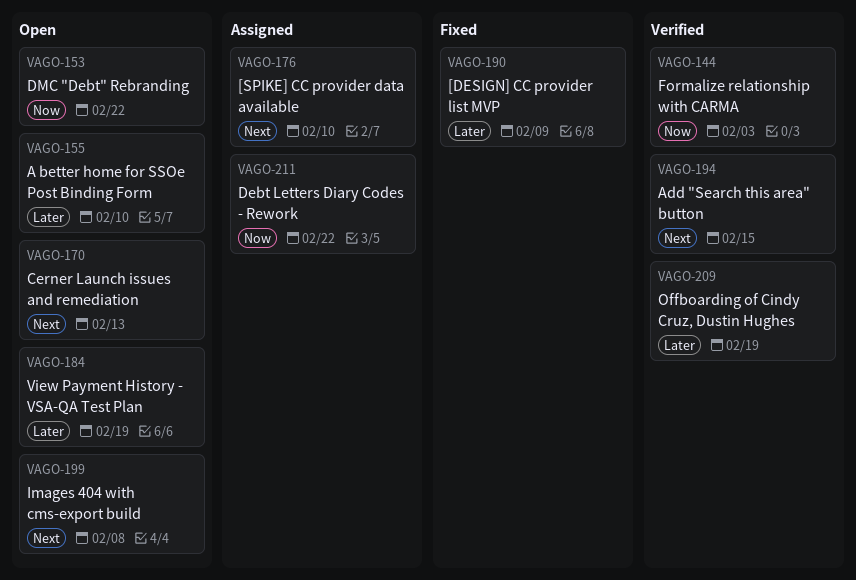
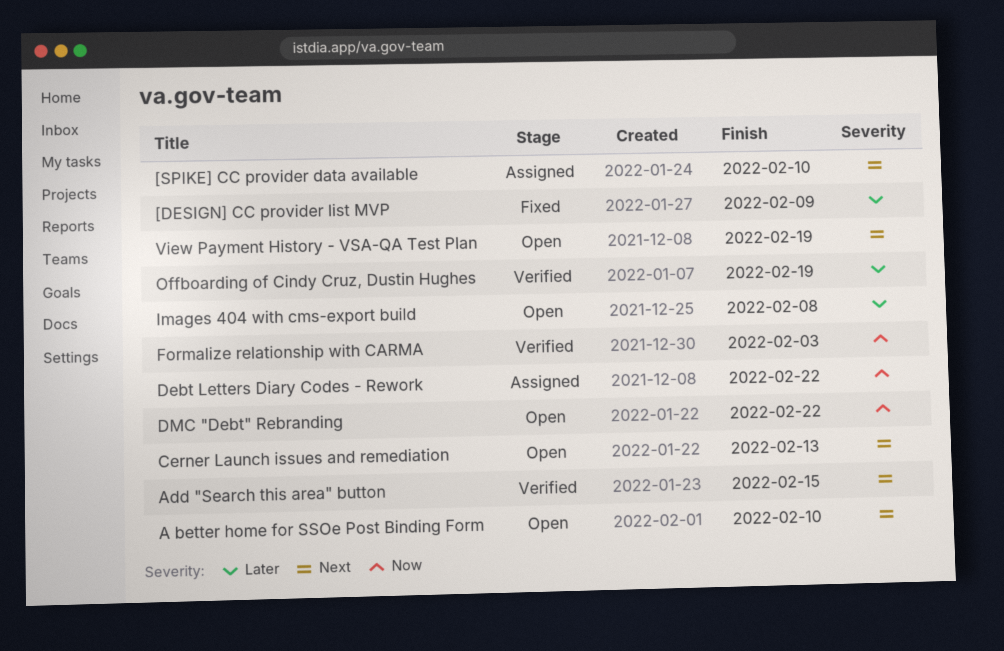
A better home for SSOe Post Binding Form, priority: Later -> Next
Images 404 with cms-export build, priority: Next -> Later
View Payment History - VSA-QA Test Plan, priority: Later -> Next

